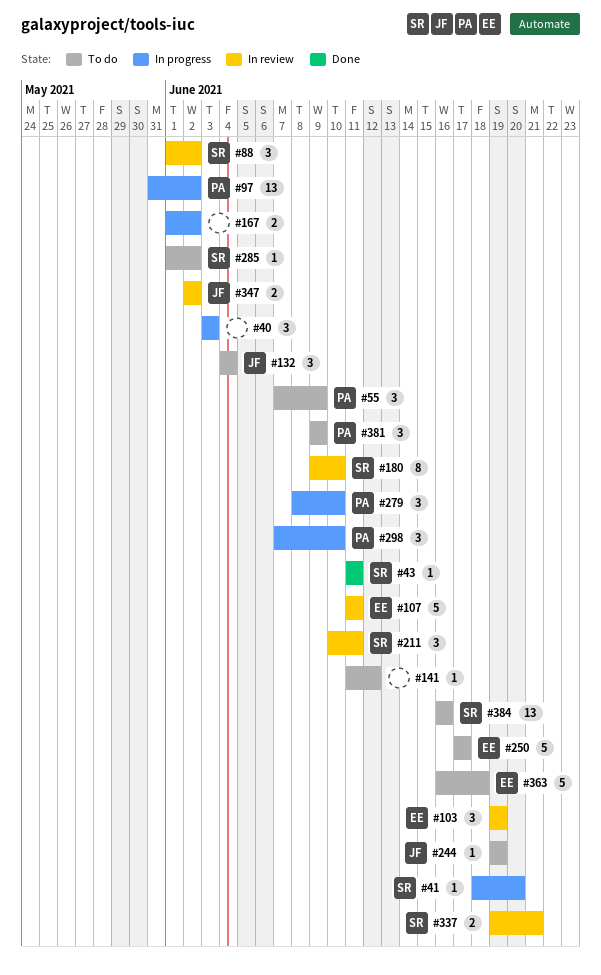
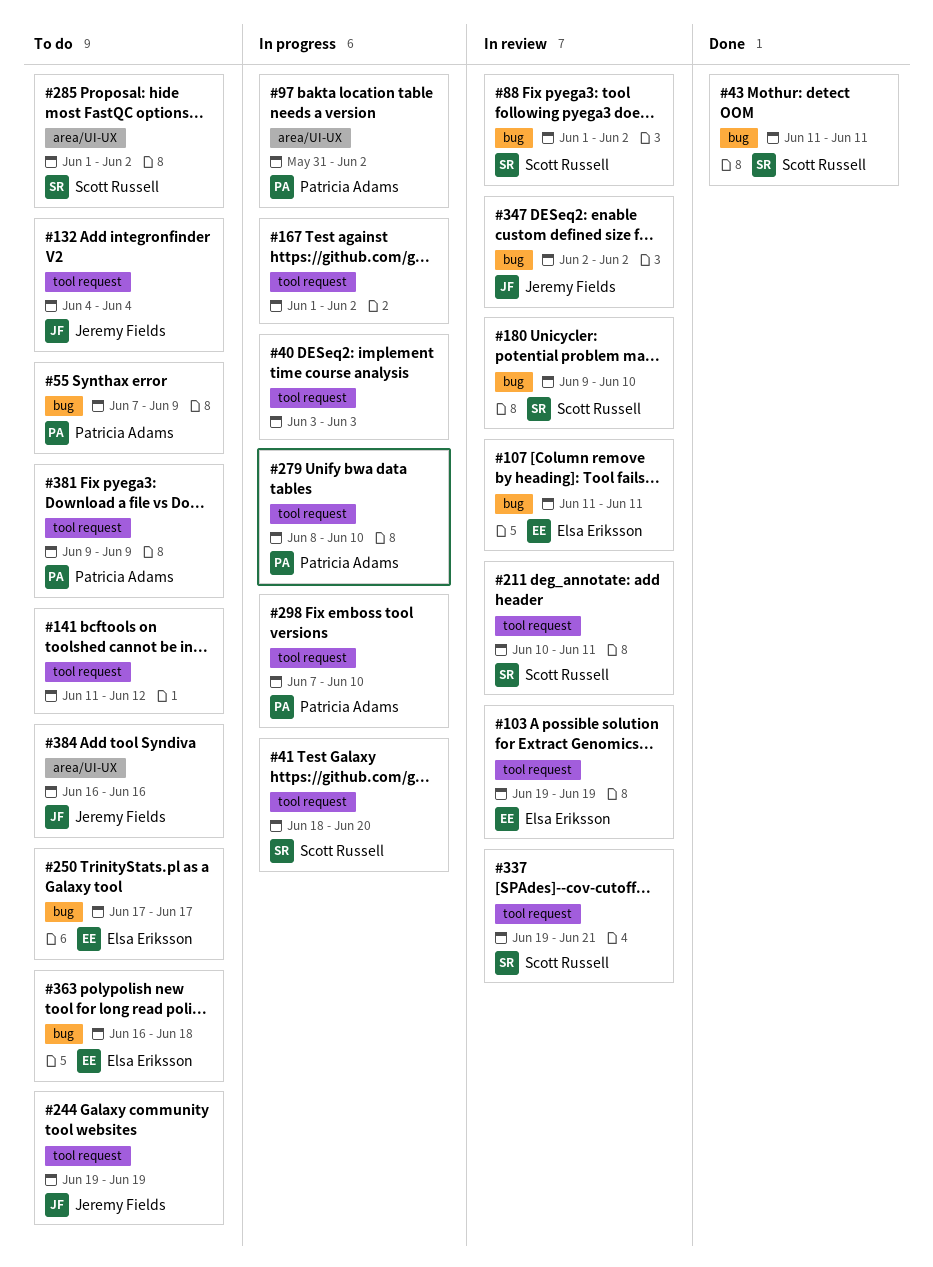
#384, owner: Scott Russell -> Jeremy Fields

